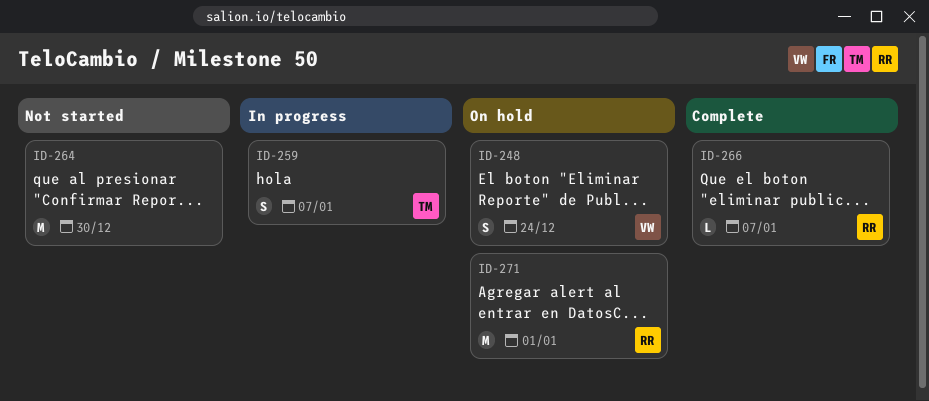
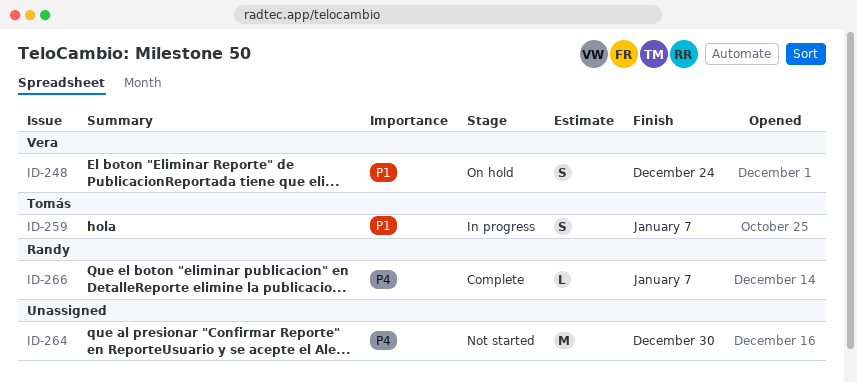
ID-271: present -> none

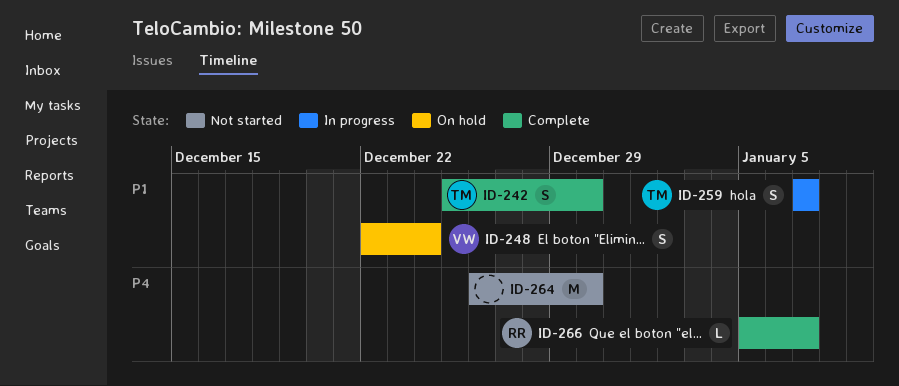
ID-242: none -> present

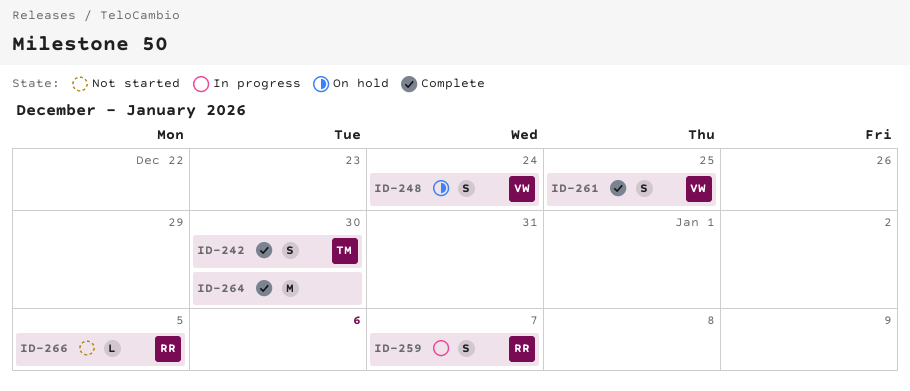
ID-259, owner: TM -> RR
ID-261: none -> present
ID-264, status: Not started -> Complete
ID-266, status: Complete -> Not started
ID-266, due: Jan 7 -> Jan 5

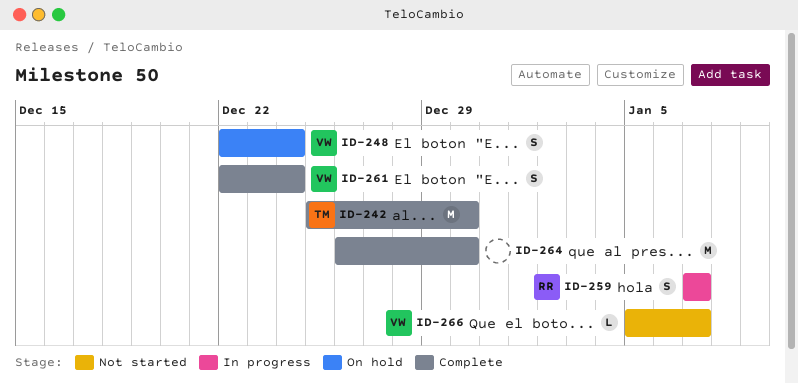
ID-242, estimate: S -> M
ID-261, due: Dec 25 -> Dec 24
ID-266, owner: RR -> VW
ID-266, due: Jan 5 -> Jan 7

